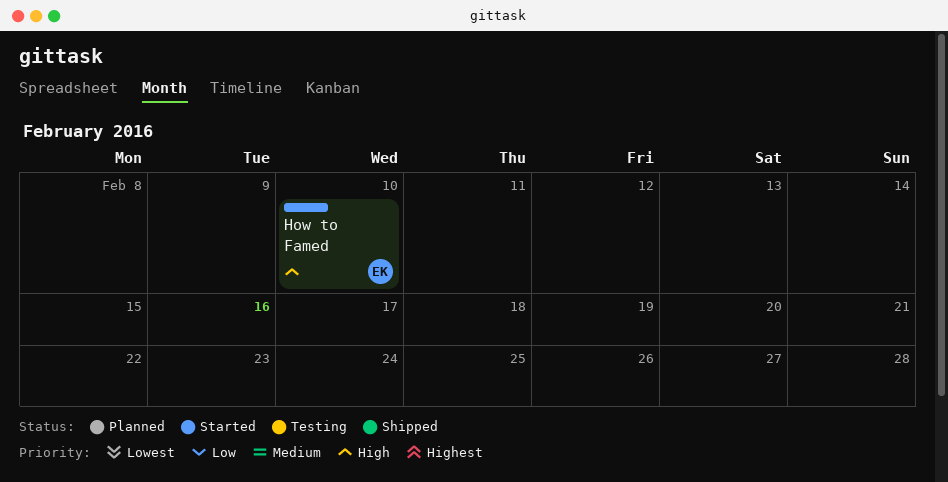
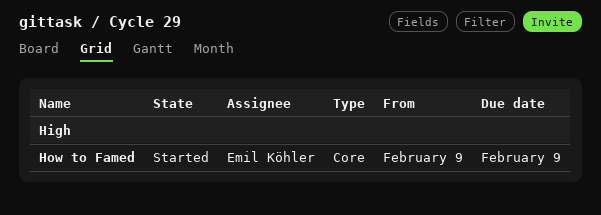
How to Famed, due: Feb 10 -> Feb 9

